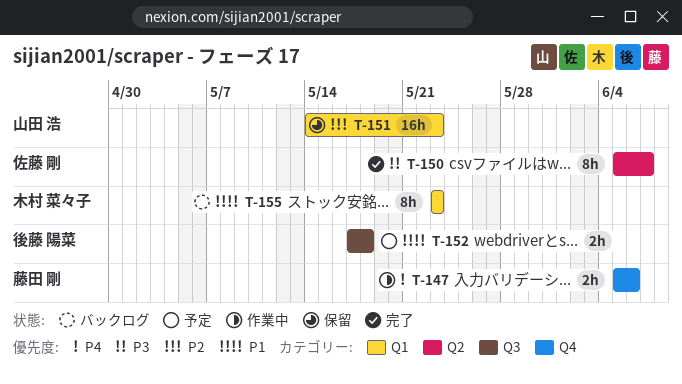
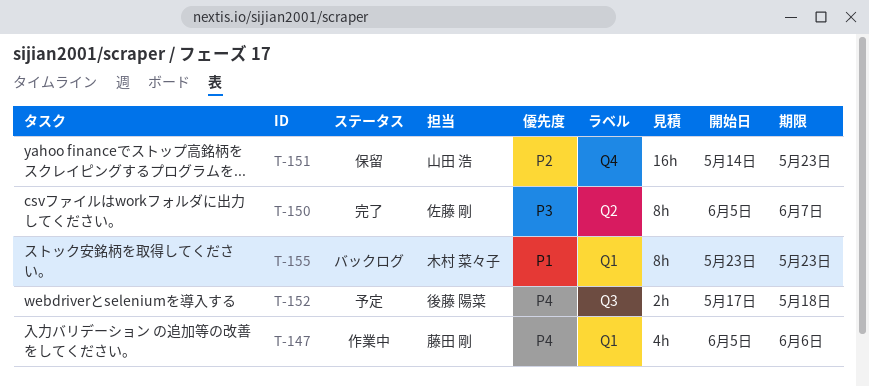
T-147, label: Q4 -> Q1
T-147, estimate: 2h -> 4h
T-151, label: Q1 -> Q4
T-152, priority: P1 -> P4

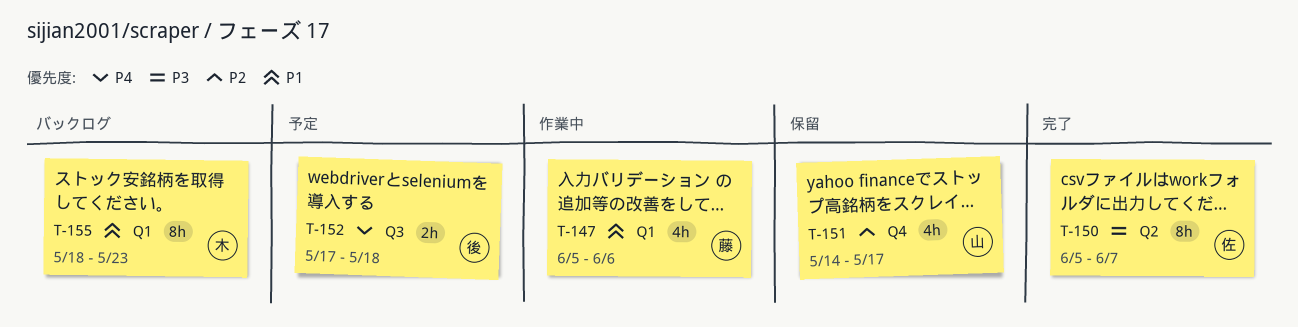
T-147, priority: P4 -> P1
T-151, estimate: 16h -> 4h
T-151, due: May 23 -> May 17
T-155, start: May 23 -> May 18

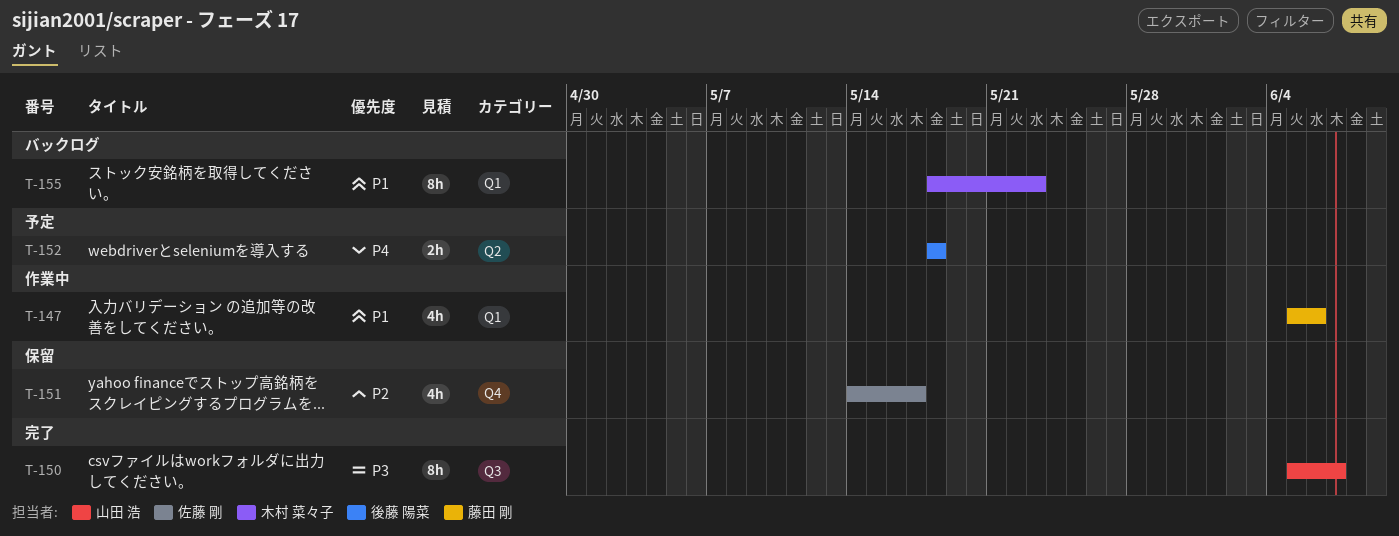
T-150, owner: 佐藤 剛 -> 山田 浩
T-150, label: Q2 -> Q3
T-151, owner: 山田 浩 -> 佐藤 剛
T-152, label: Q3 -> Q2
T-152, start: May 17 -> May 18

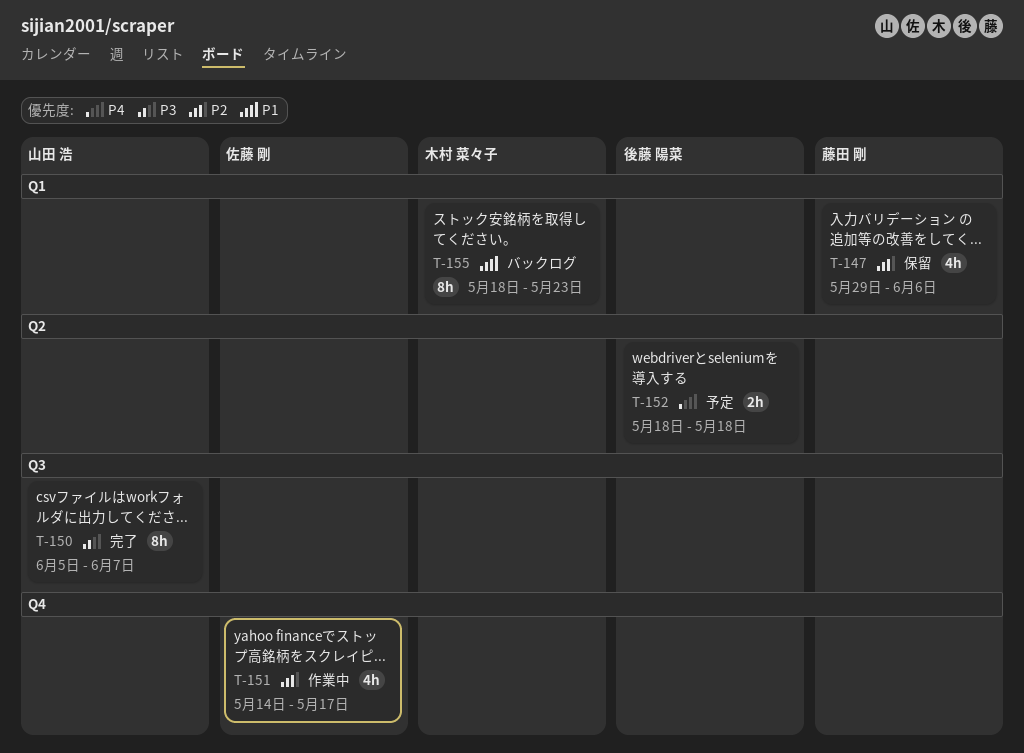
T-147, status: 作業中 -> 保留
T-147, priority: P1 -> P2
T-147, start: Jun 5 -> May 29
T-151, status: 保留 -> 作業中

